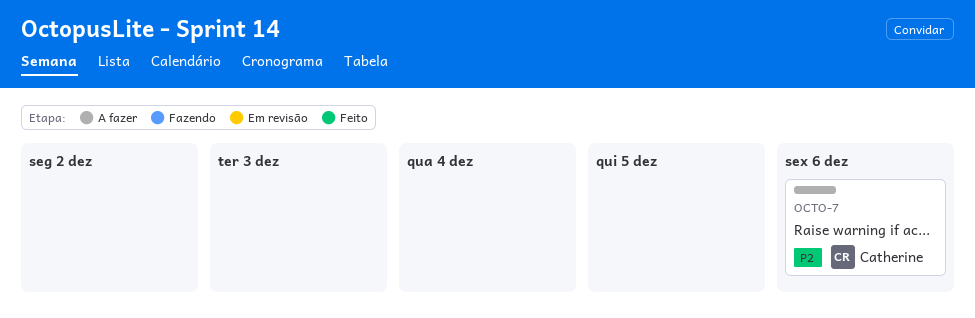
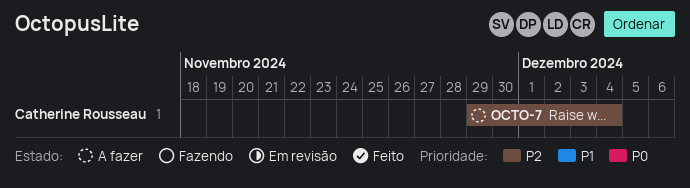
OCTO-7, due: Dec 6 -> Dec 4

